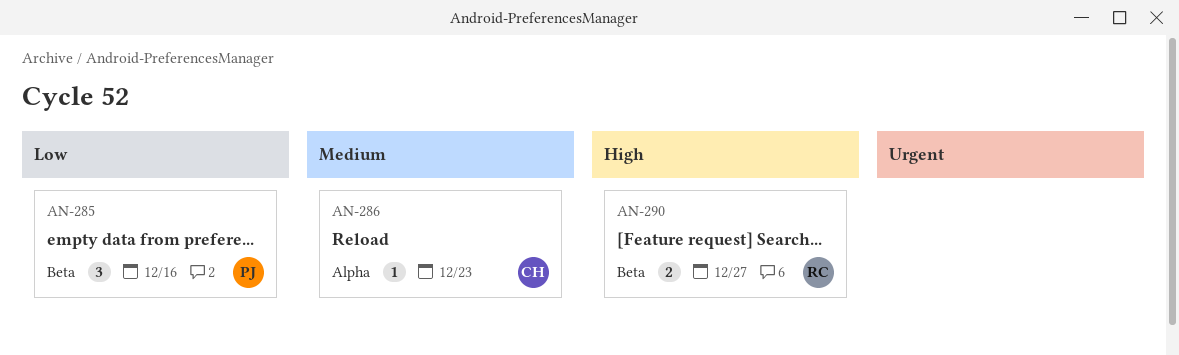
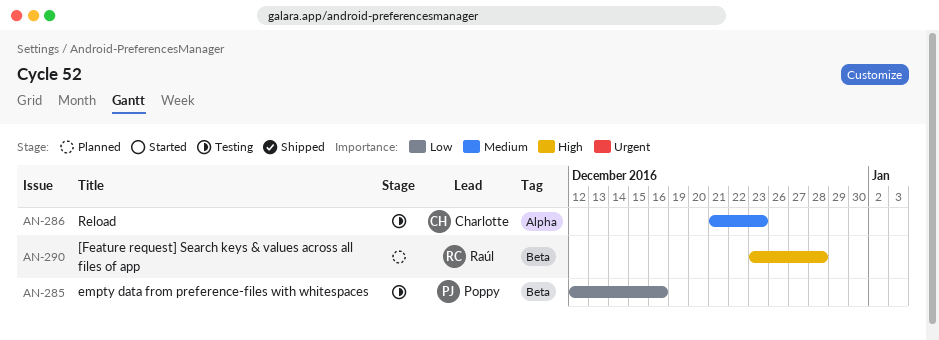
AN-290, due: Dec 27 -> Dec 28

